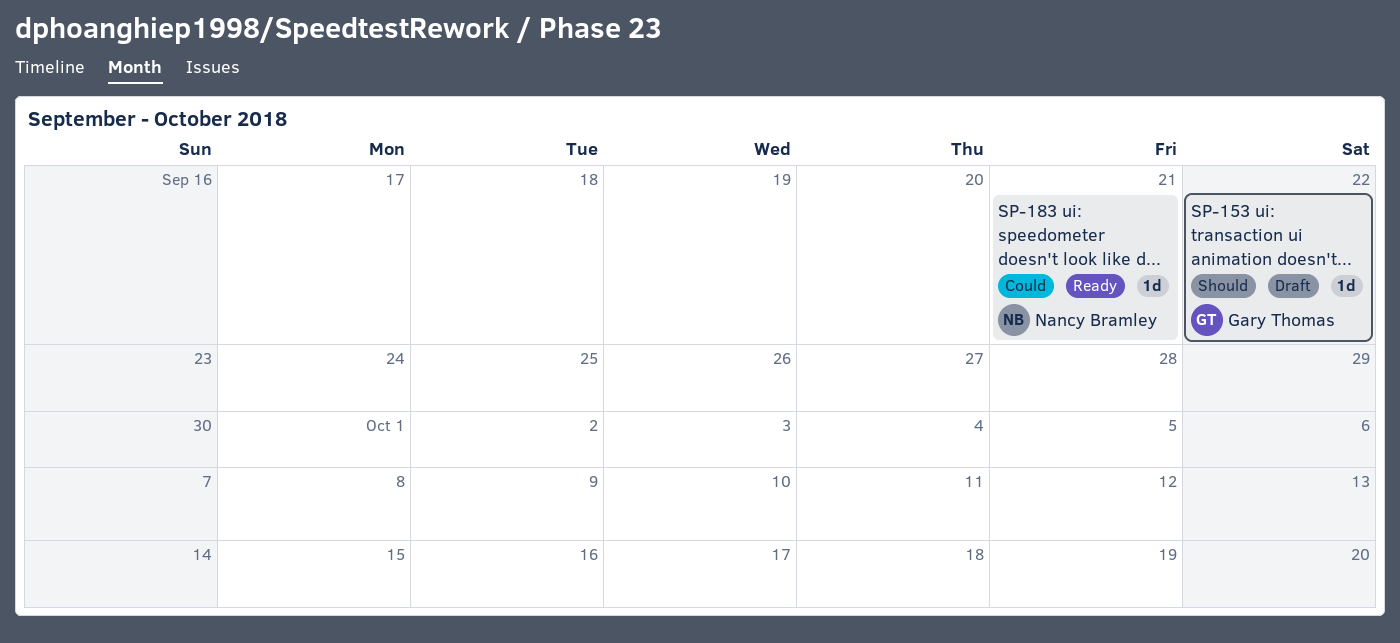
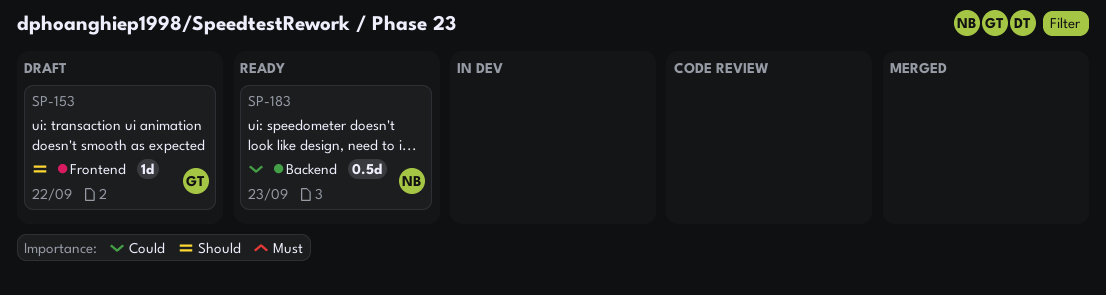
SP-183, estimate: 1d -> 0.5d
SP-183, due: Sep 21 -> Sep 23

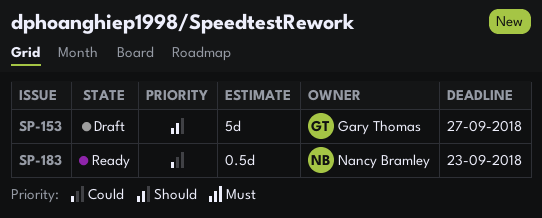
SP-153, estimate: 1d -> 5d
SP-153, due: Sep 22 -> Sep 27

